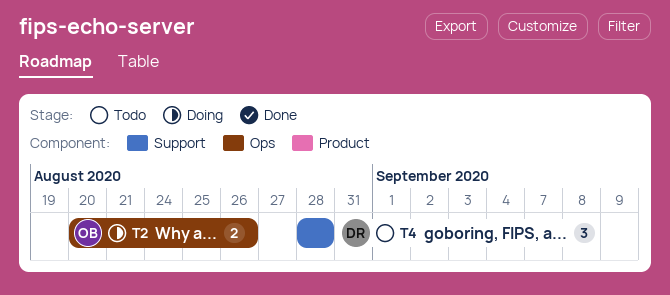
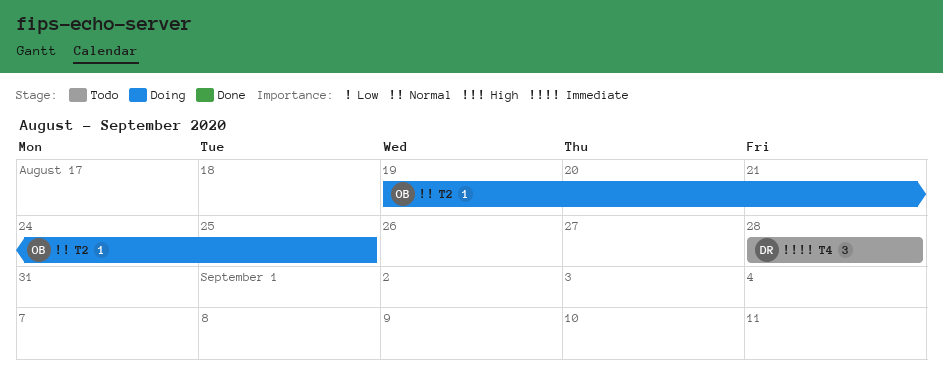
T2, estimate: 2 -> 1
T2, start: Aug 20 -> Aug 19
T2, due: Aug 26 -> Aug 25

